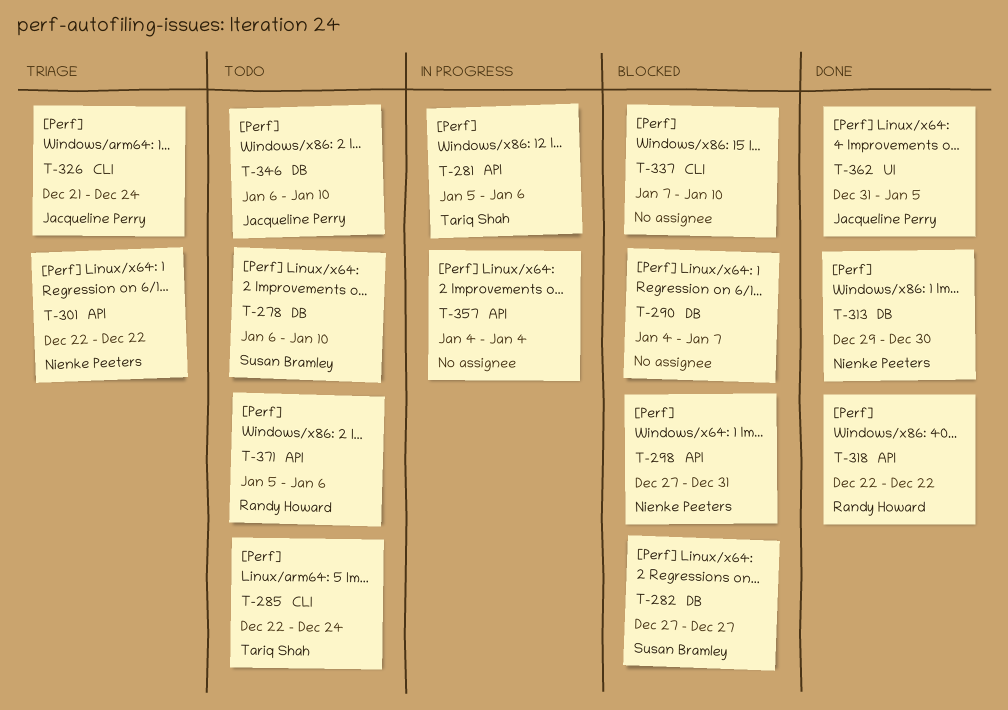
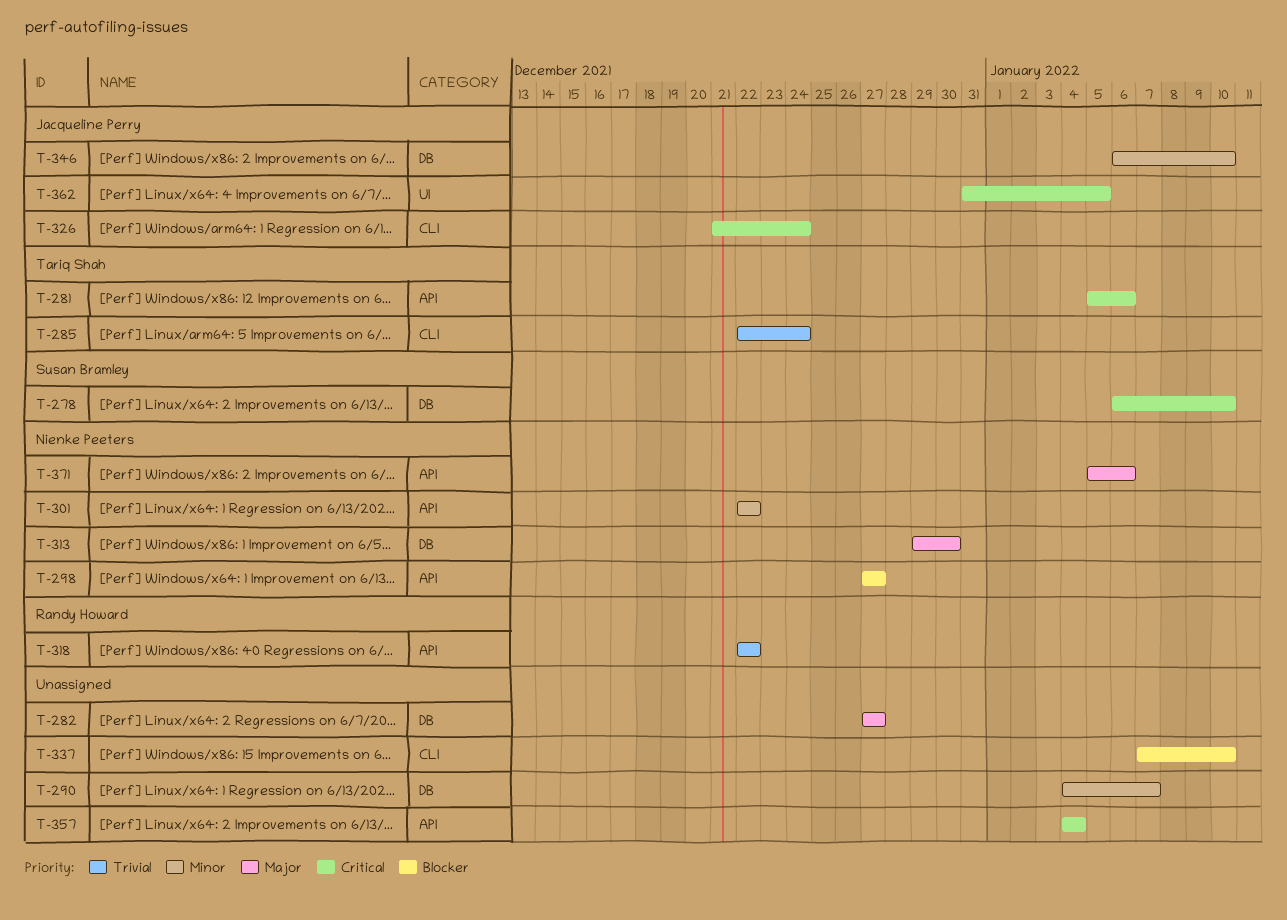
T-282, owner: Susan Bramley -> none
T-298, due: Dec 31 -> Dec 27
T-371, owner: Randy Howard -> Nienke Peeters

